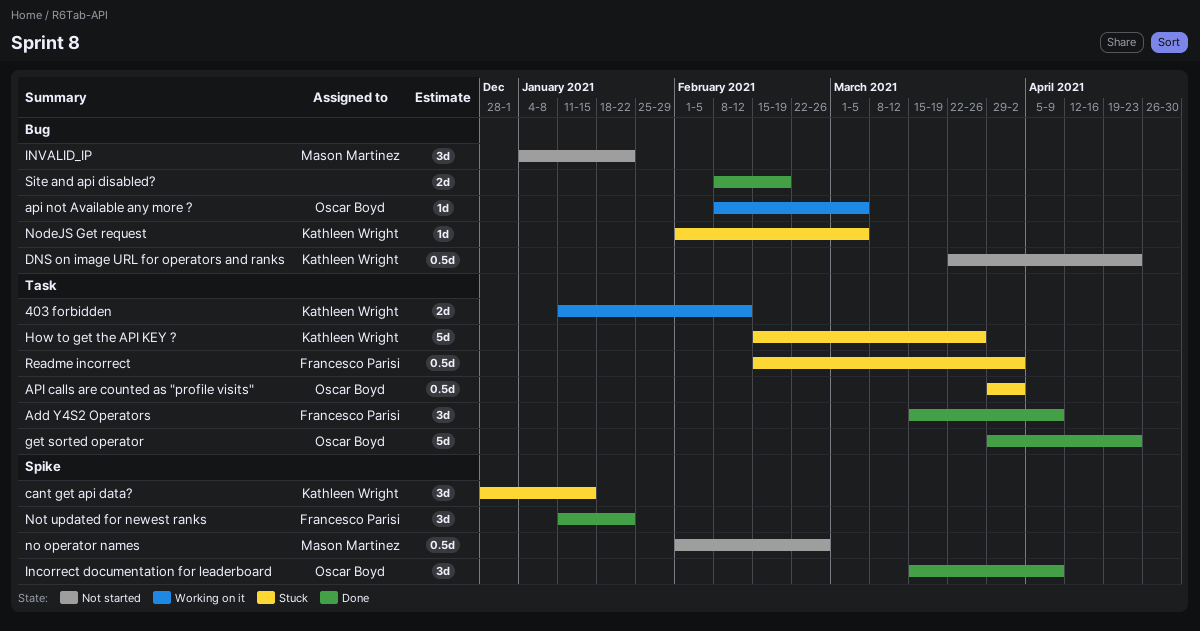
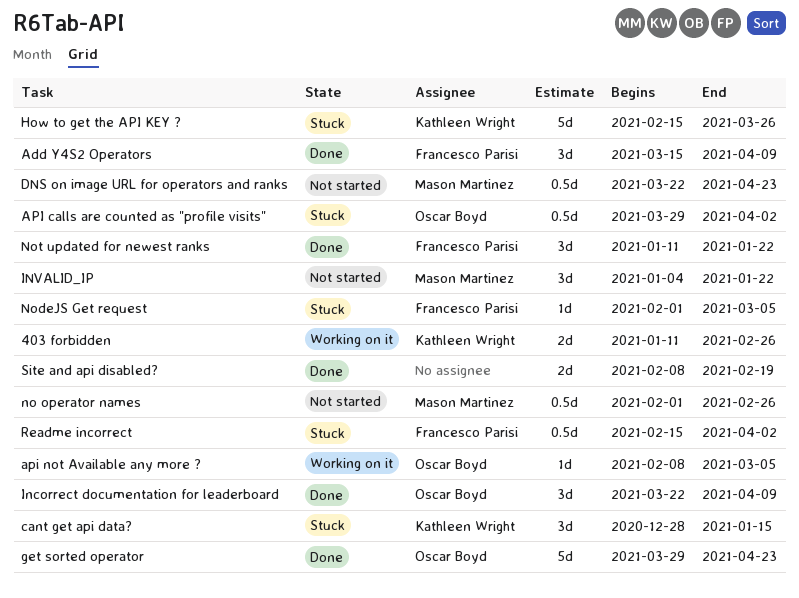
403 forbidden, due: Feb 12 -> Feb 26
DNS on image URL for operators and ranks, owner: Kathleen Wright -> Mason Martinez
Incorrect documentation for leaderboard, start: Mar 15 -> Mar 22
NodeJS Get request, owner: Kathleen Wright -> Francesco Parisi

